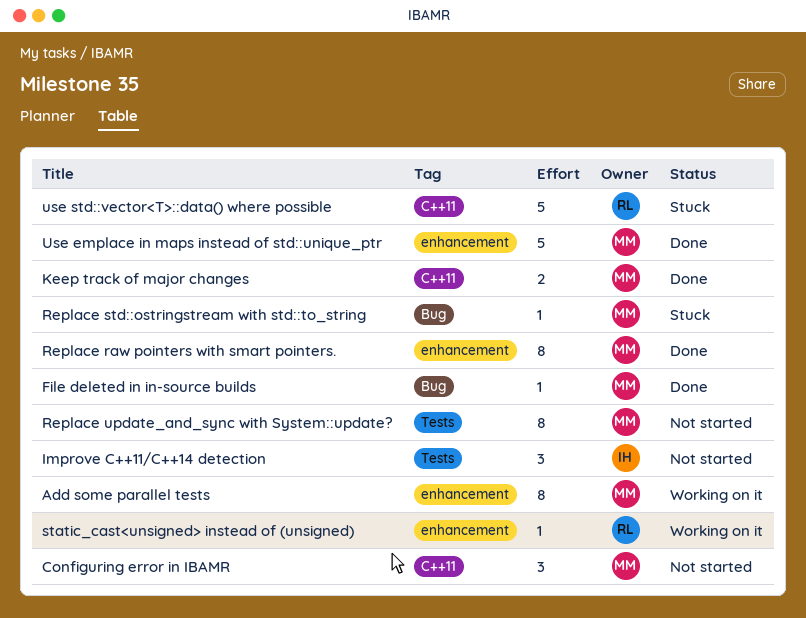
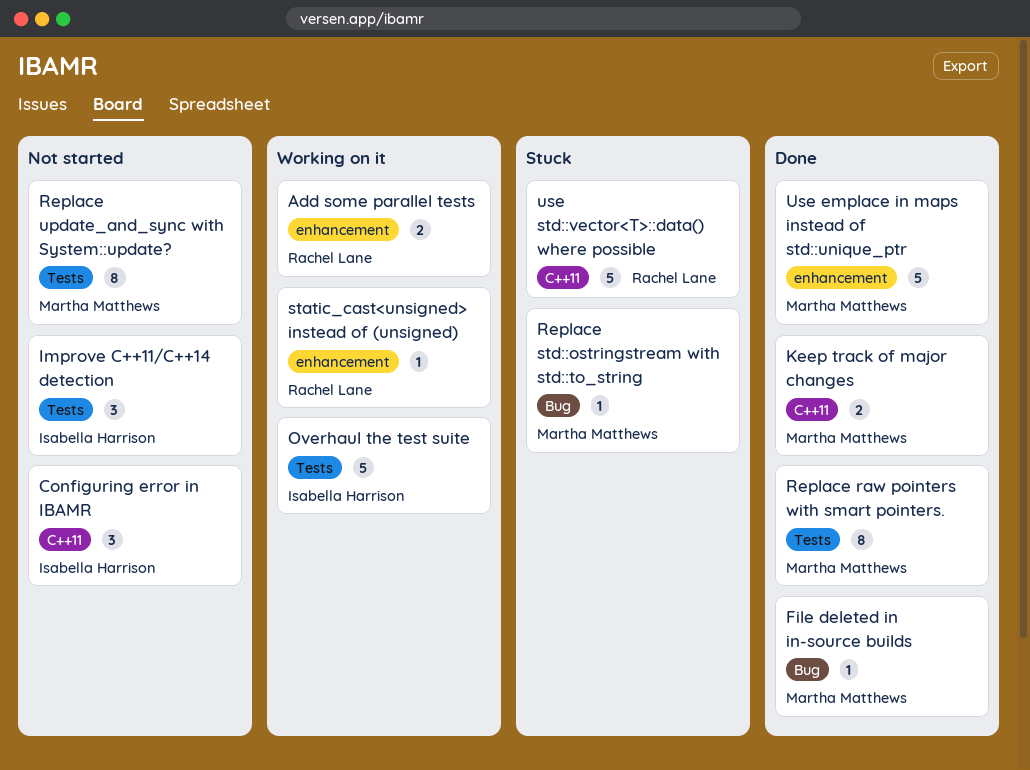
Add some parallel tests, owner: Martha Matthews -> Rachel Lane
Add some parallel tests, estimate: 8 -> 2
Configuring error in IBAMR, owner: Martha Matthews -> Isabella Harrison
Overhaul the test suite: none -> present
Replace raw pointers with smart pointers., label: enhancement -> Tests

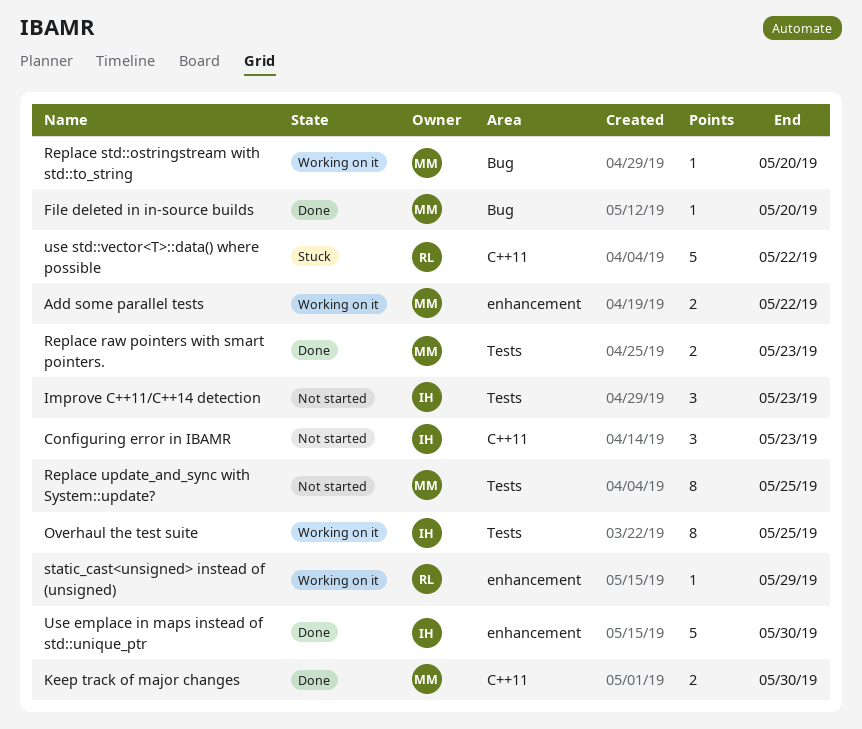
Add some parallel tests, owner: Rachel Lane -> Martha Matthews
Overhaul the test suite, estimate: 5 -> 8
Replace raw pointers with smart pointers., estimate: 8 -> 2
Replace std::ostringstream with std::to_string, status: Stuck -> Working on it
Use emplace in maps instead of std::unique_ptr, owner: Martha Matthews -> Isabella Harrison

